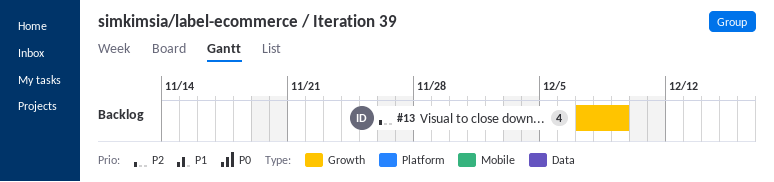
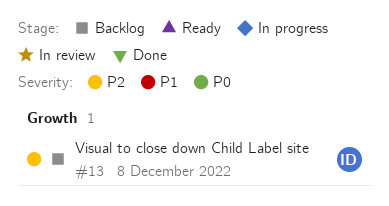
#13, due: Dec 9 -> Dec 8

